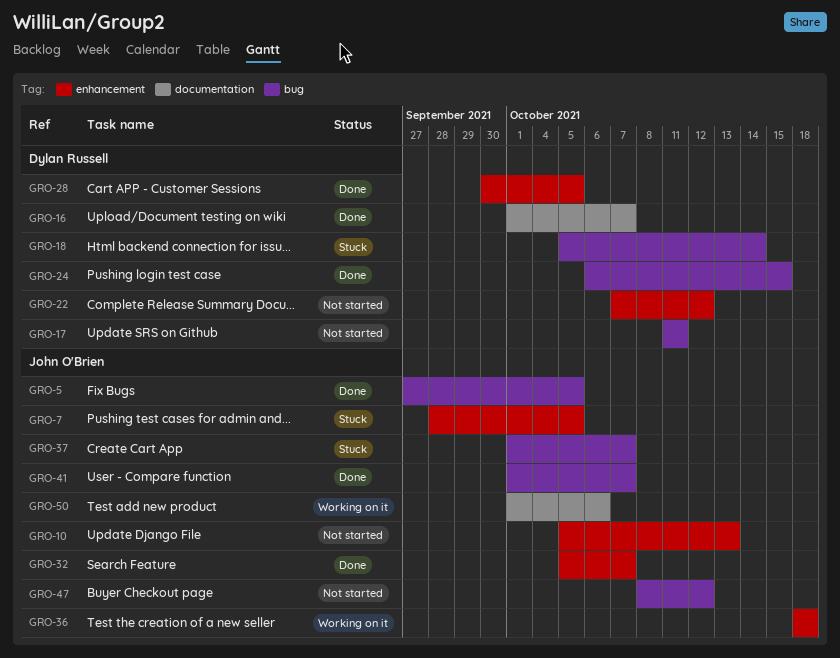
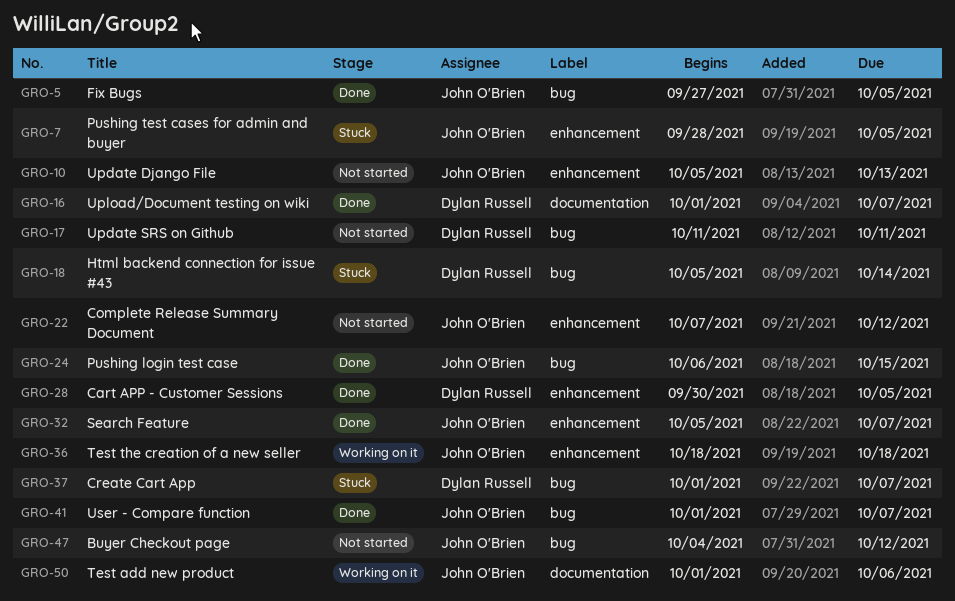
GRO-22, owner: Dylan Russell -> John O'Brien
GRO-24, owner: Dylan Russell -> John O'Brien
GRO-37, owner: John O'Brien -> Dylan Russell
GRO-47, start: Oct 8 -> Oct 4

